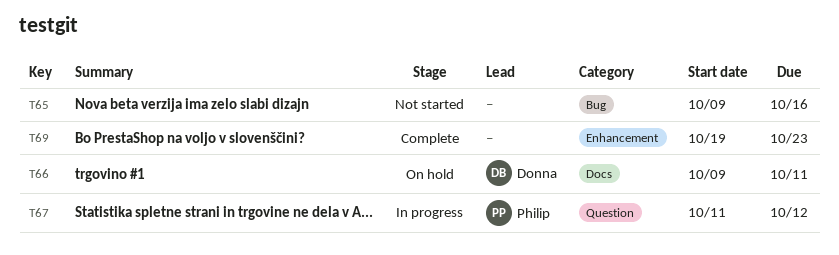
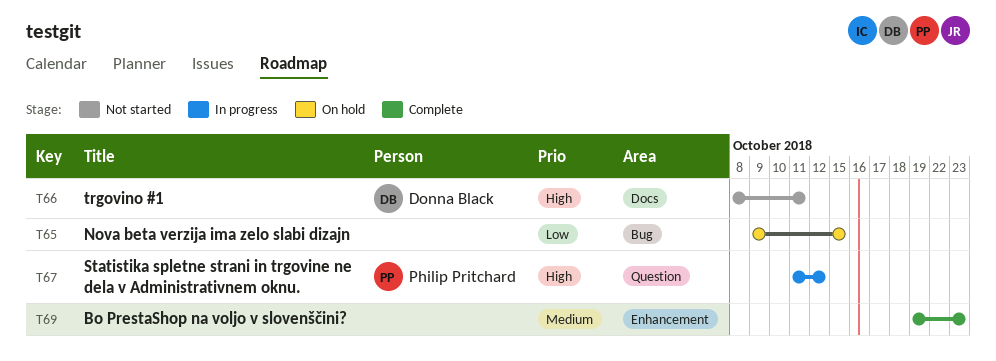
T65, status: Not started -> On hold
T65, due: Oct 16 -> Oct 15
T66, status: On hold -> Not started
T66, start: Oct 9 -> Oct 8

